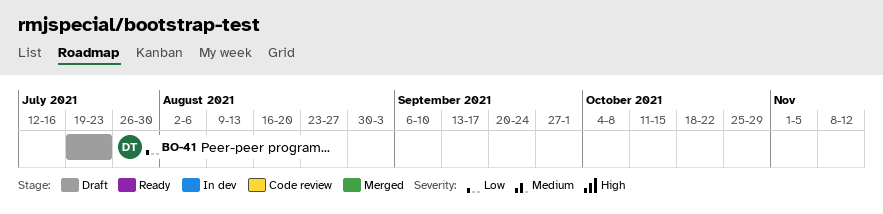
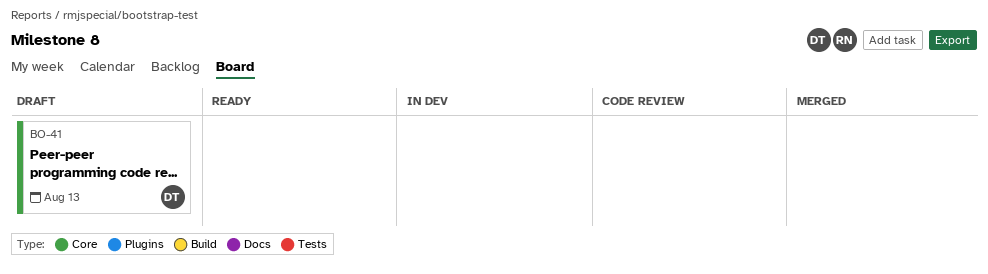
BO-41, due: Jul 23 -> Aug 13

